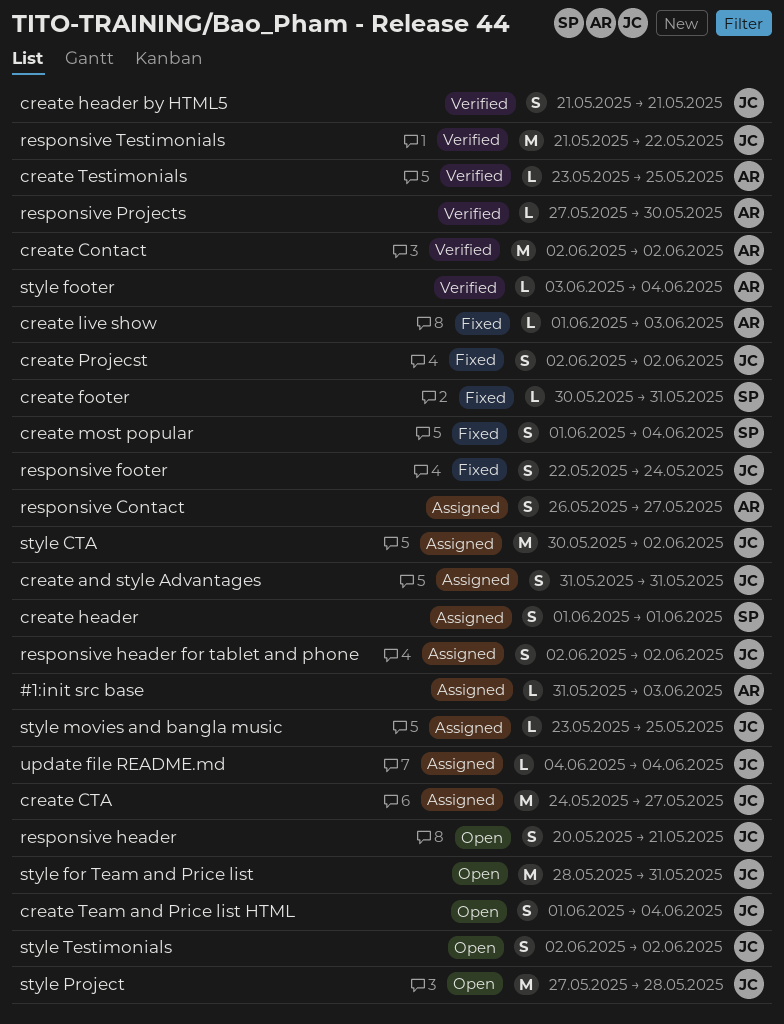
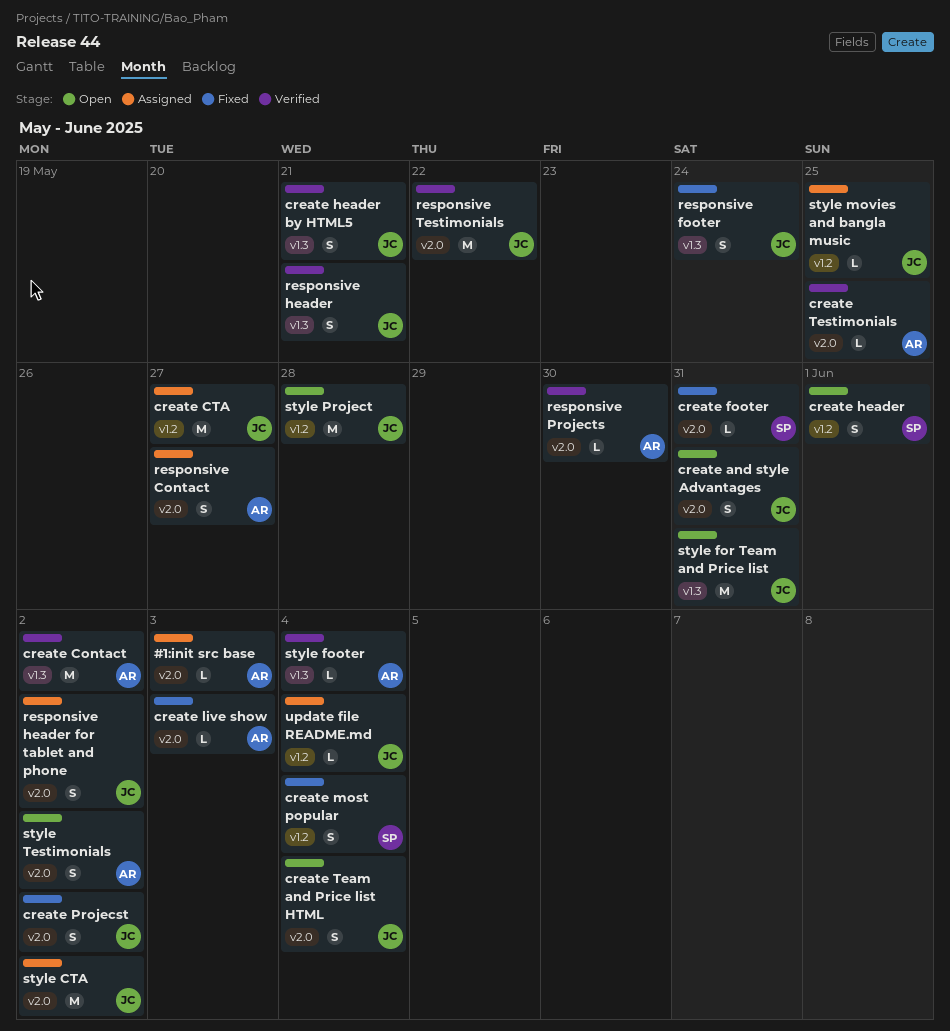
create and style Advantages, status: Assigned -> Open
create header, status: Assigned -> Open
responsive header, status: Open -> Verified
style Testimonials, owner: JC -> AR

